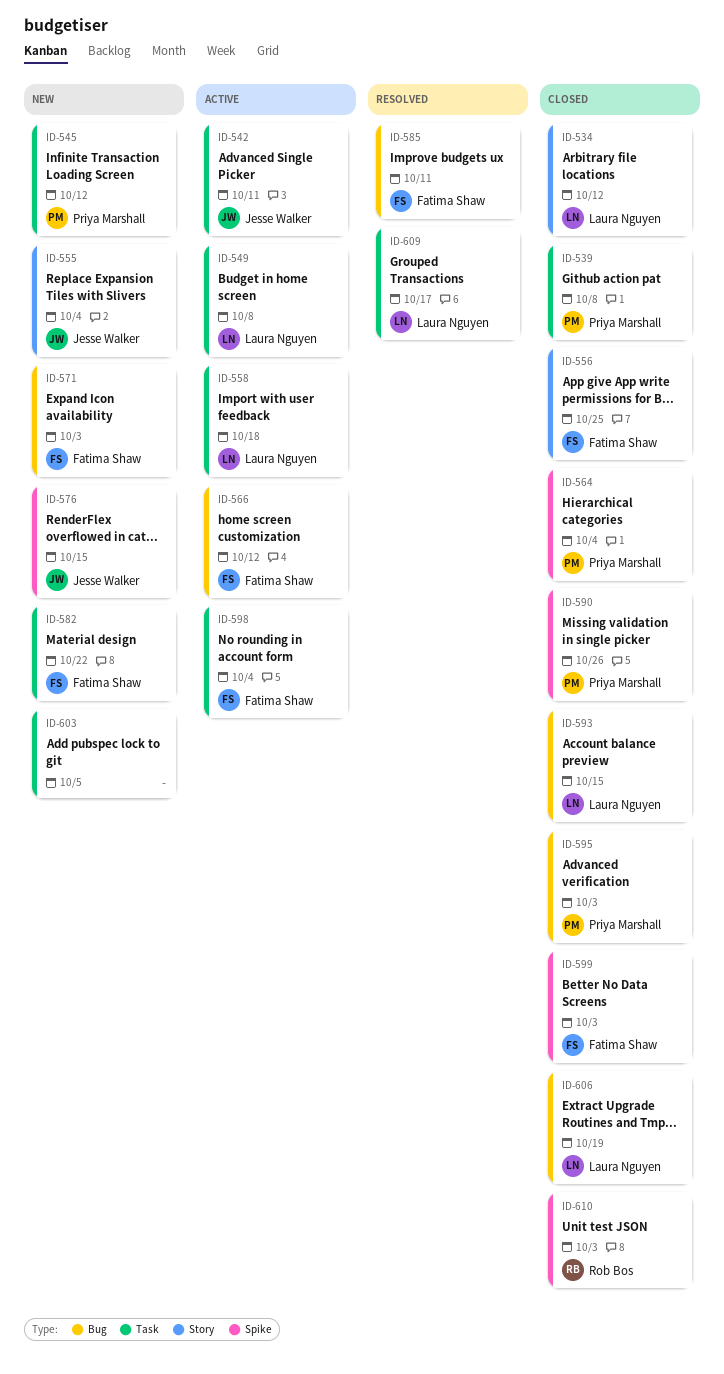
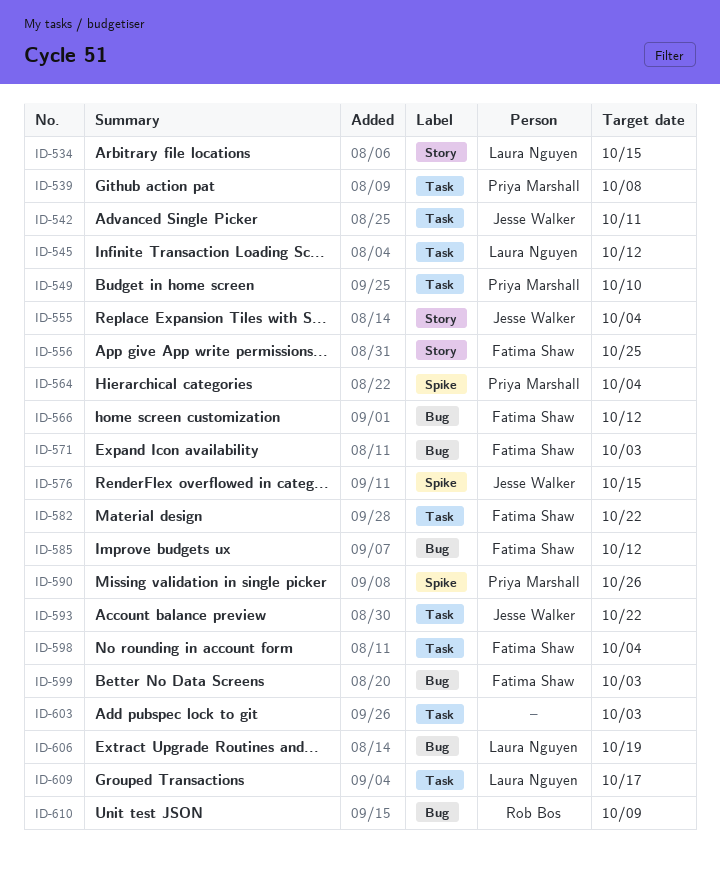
ID-534, due: Oct 12 -> Oct 15
ID-545, owner: Priya Marshall -> Laura Nguyen
ID-549, owner: Laura Nguyen -> Priya Marshall
ID-549, due: Oct 8 -> Oct 10
ID-558: present -> none
ID-585, due: Oct 11 -> Oct 12
ID-593, owner: Laura Nguyen -> Jesse Walker
ID-593, label: Bug -> Task
ID-593, due: Oct 15 -> Oct 22
ID-595: present -> none
ID-599, label: Spike -> Bug
ID-603, due: Oct 5 -> Oct 3
ID-610, label: Spike -> Bug
ID-610, due: Oct 3 -> Oct 9

